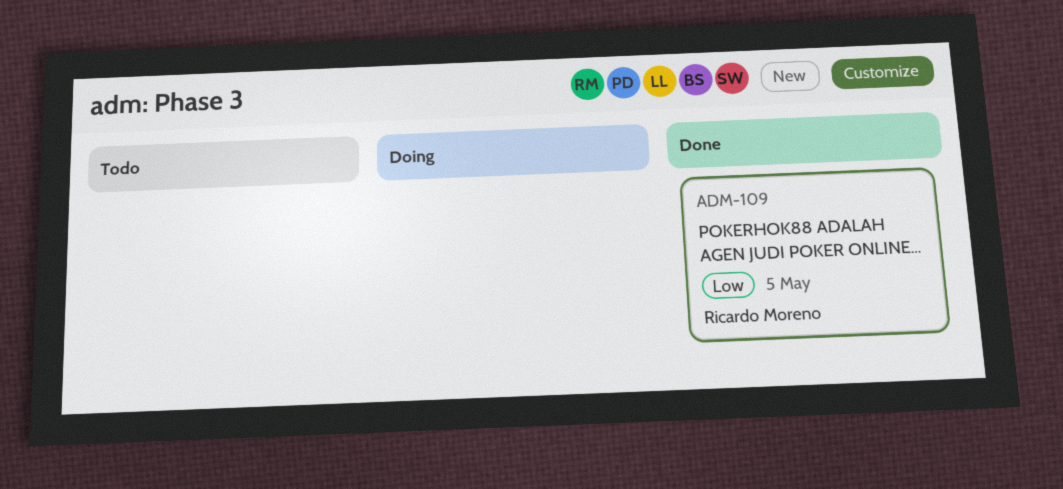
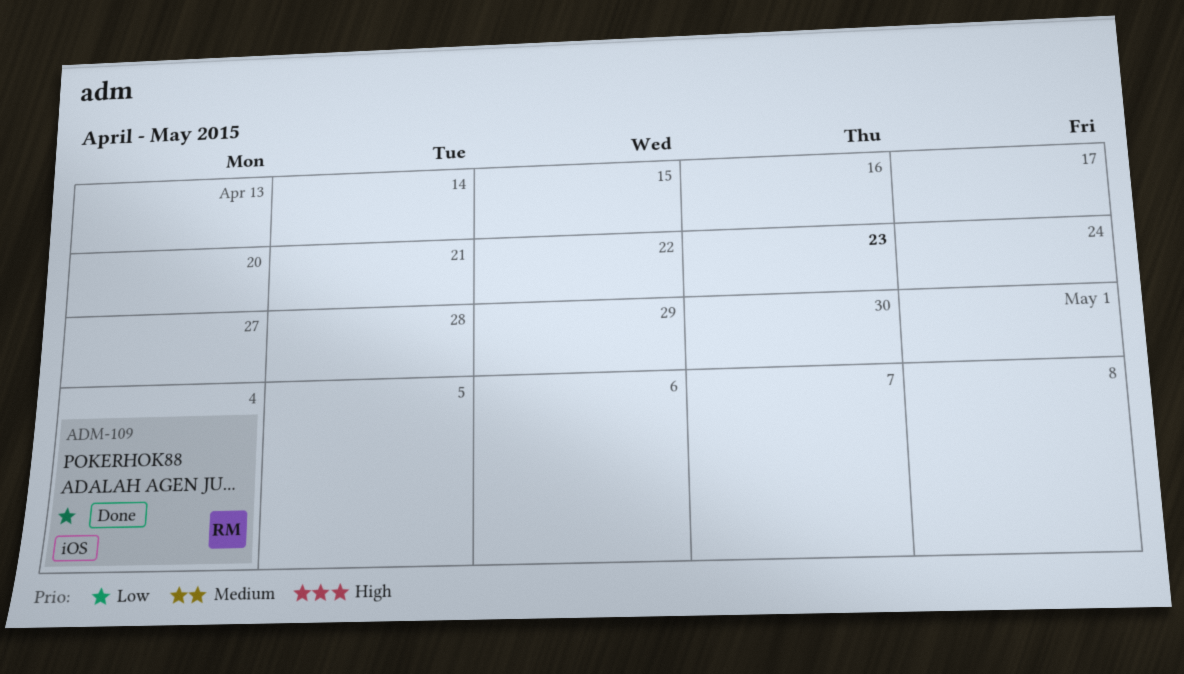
ADM-109, due: May 5 -> May 4

